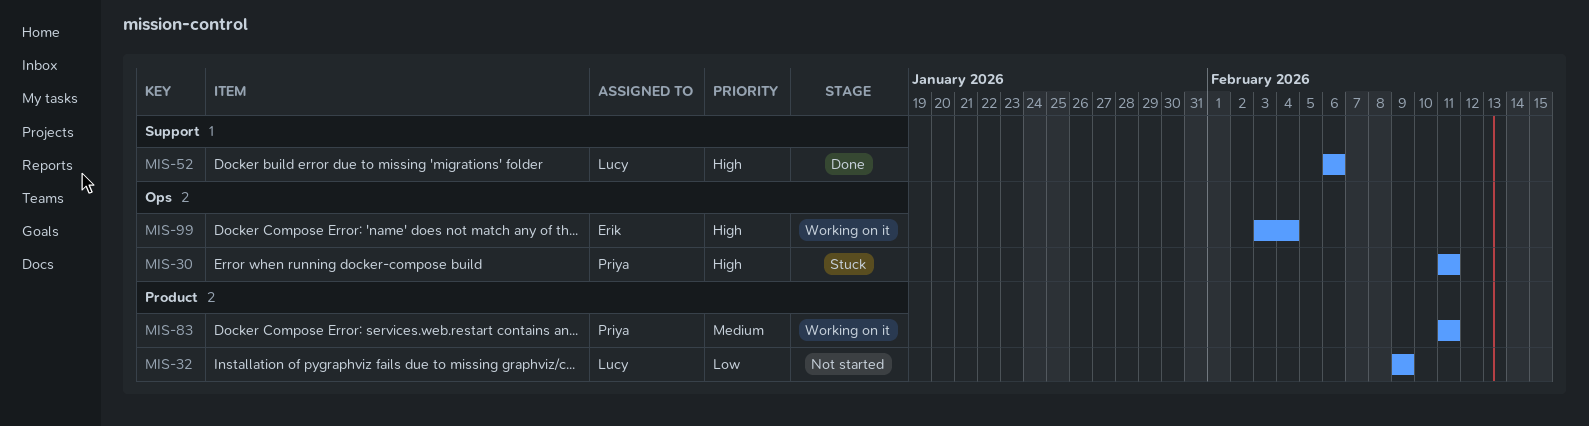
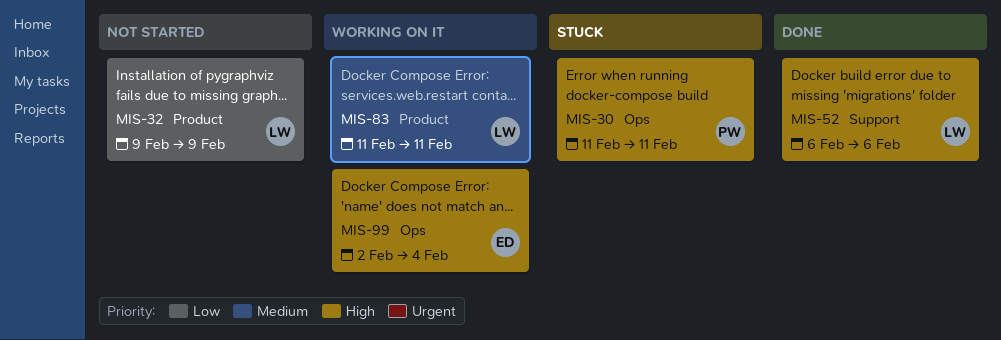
MIS-83, owner: Priya -> Lucy
MIS-99, start: Feb 3 -> Feb 2

